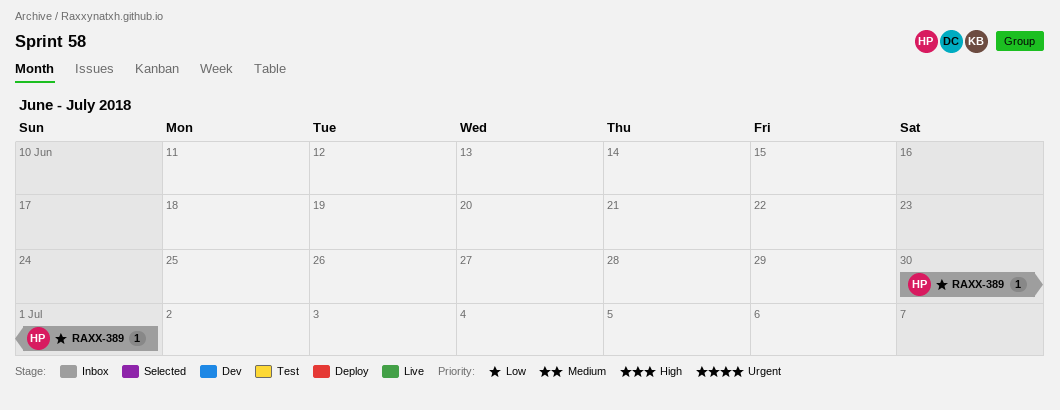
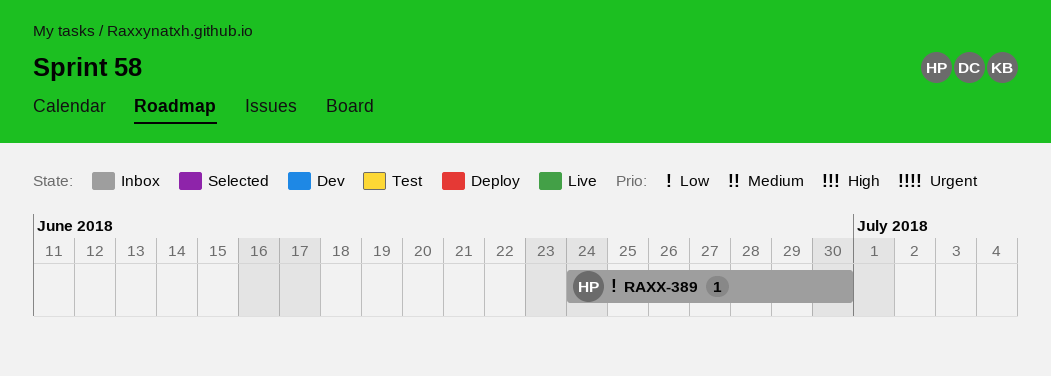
RAXX-389, start: Jun 30 -> Jun 24
RAXX-389, due: Jul 1 -> Jun 30

